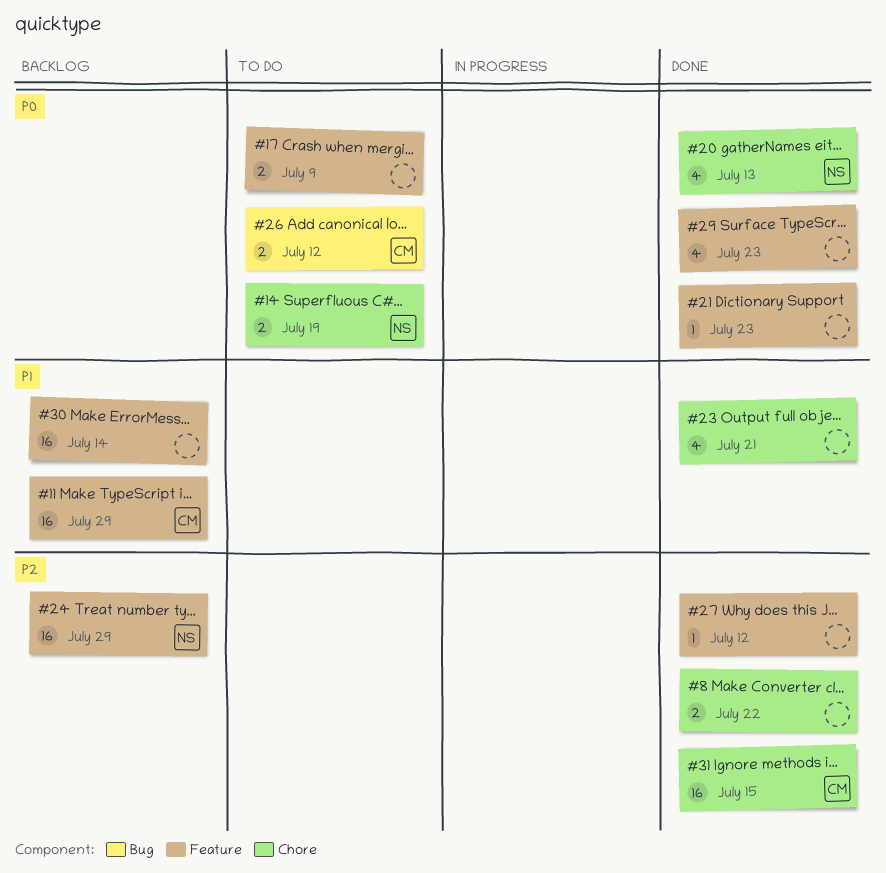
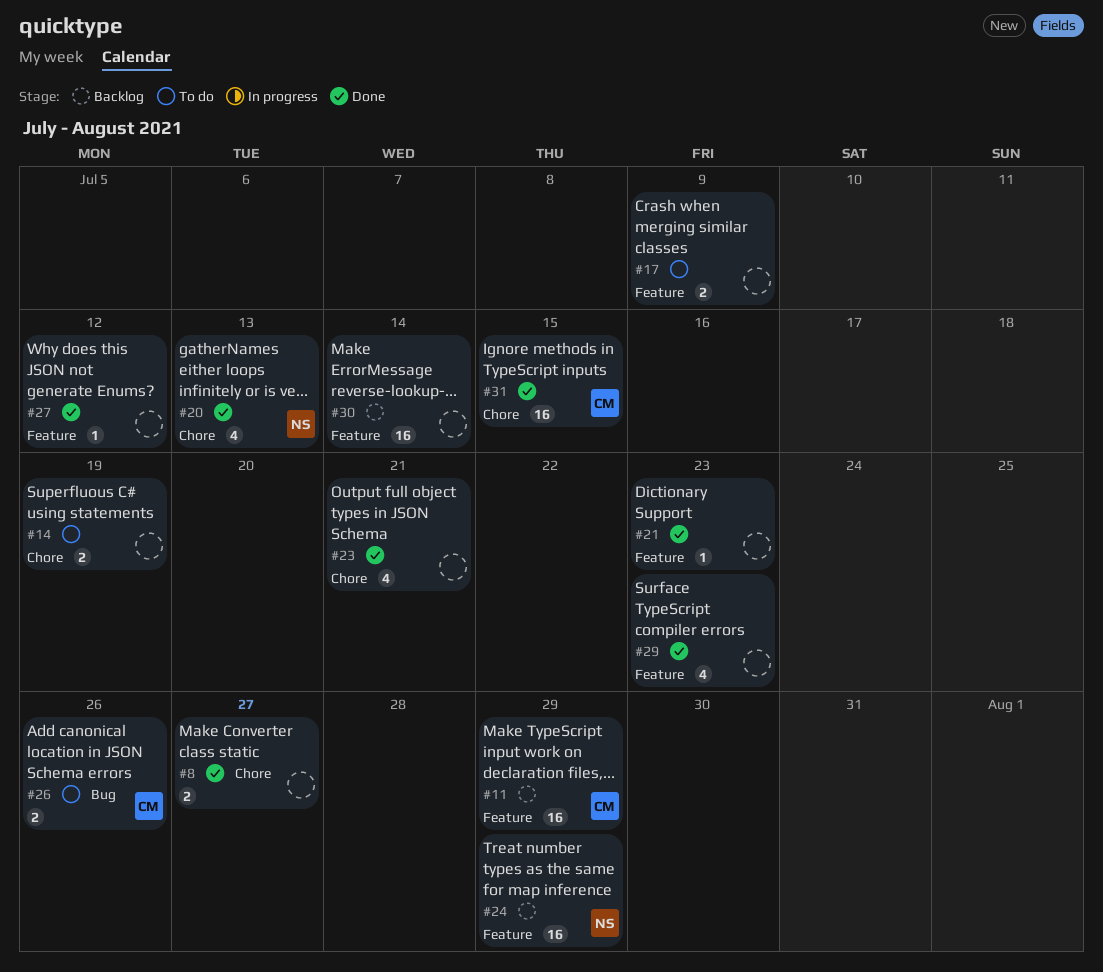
#8, due: Jul 22 -> Jul 27
#14, owner: NS -> none
#26, due: Jul 12 -> Jul 26

